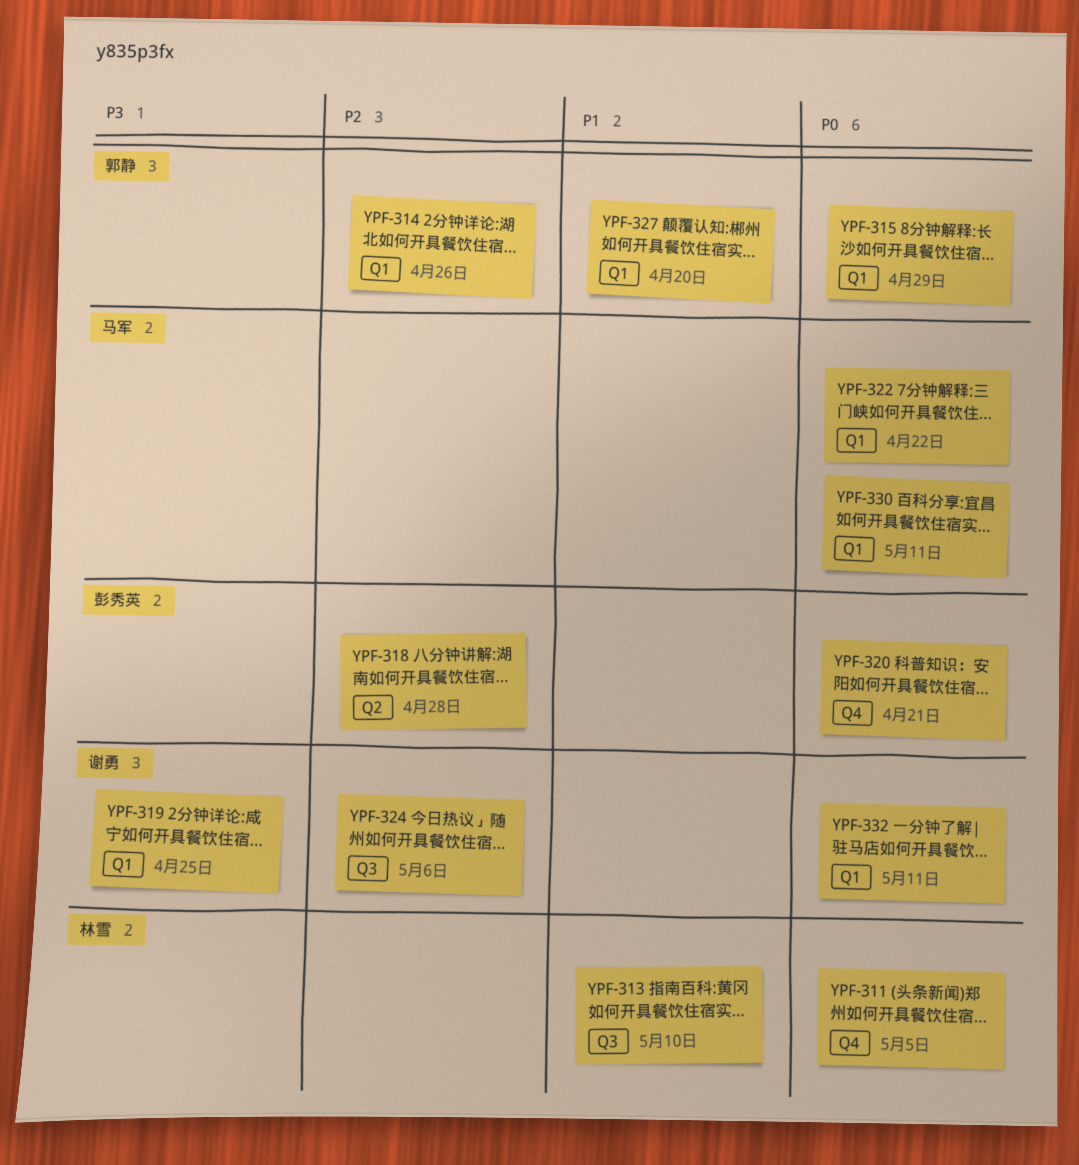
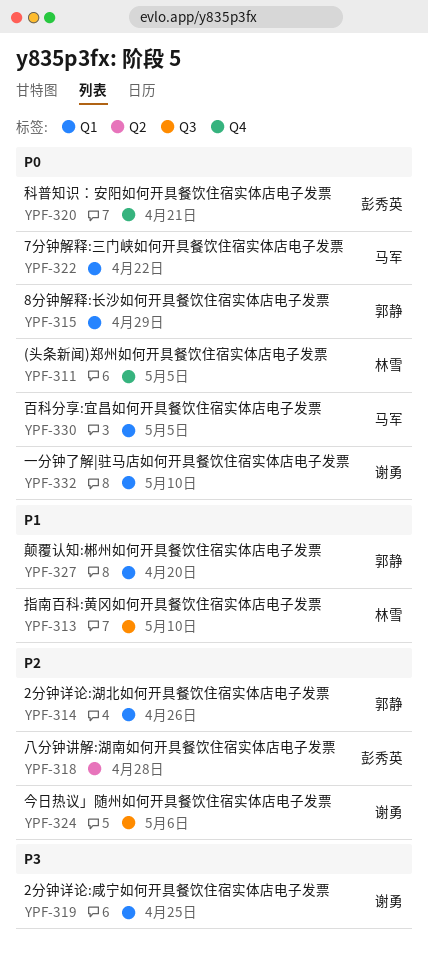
YPF-330, due: May 11 -> May 5
YPF-332, due: May 11 -> May 10

